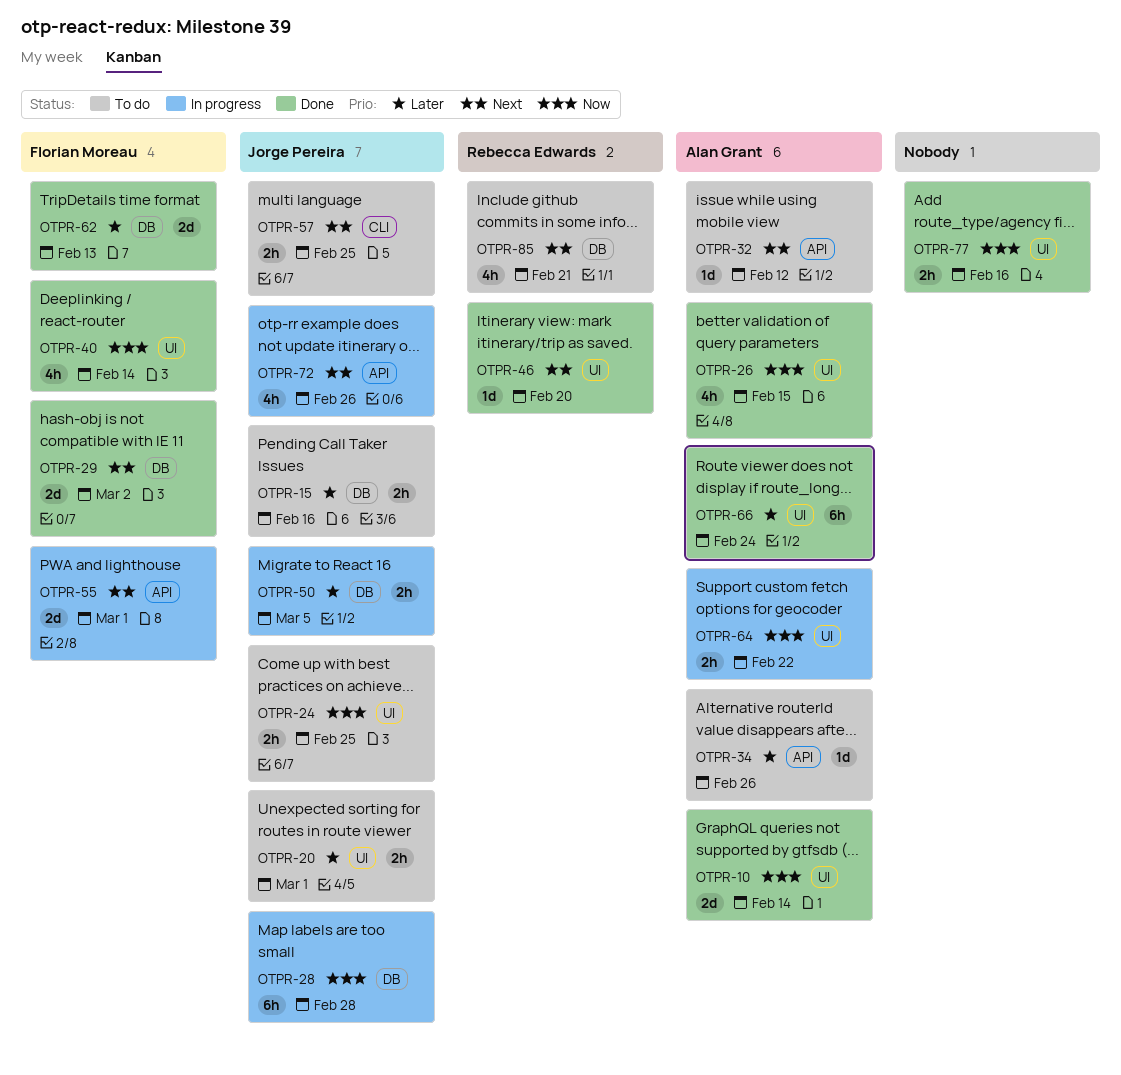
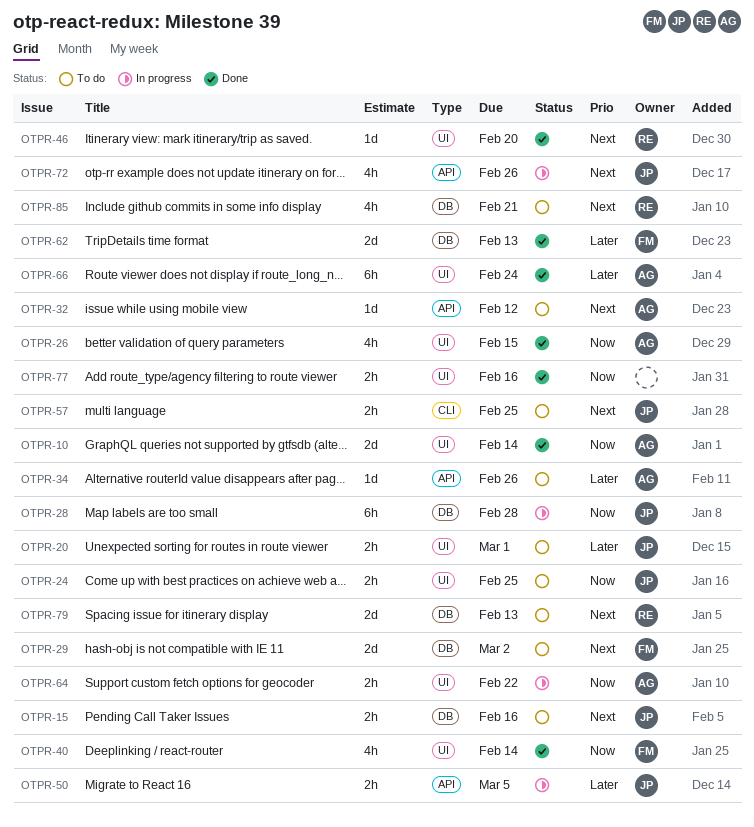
OTPR-15, priority: Later -> Next
OTPR-29, status: Done -> To do
OTPR-50, label: DB -> API
OTPR-55: present -> none
OTPR-79: none -> present

